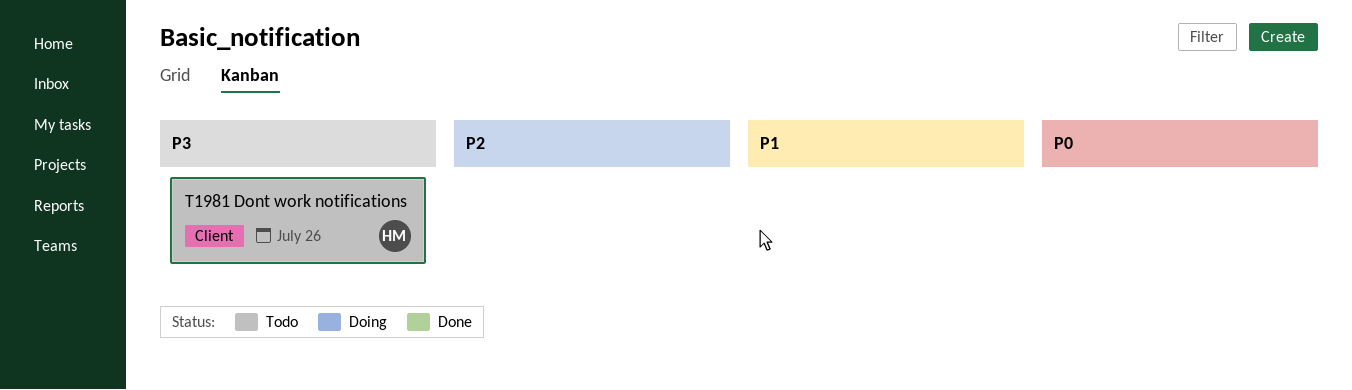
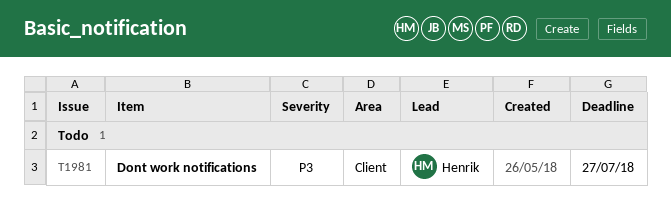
T1981, due: Jul 26 -> Jul 27

